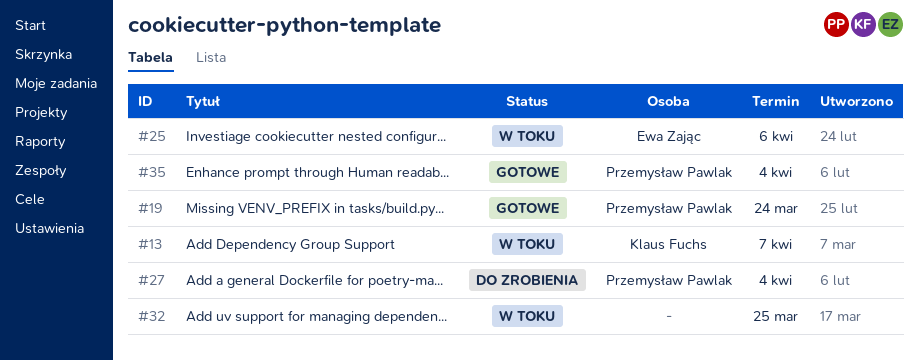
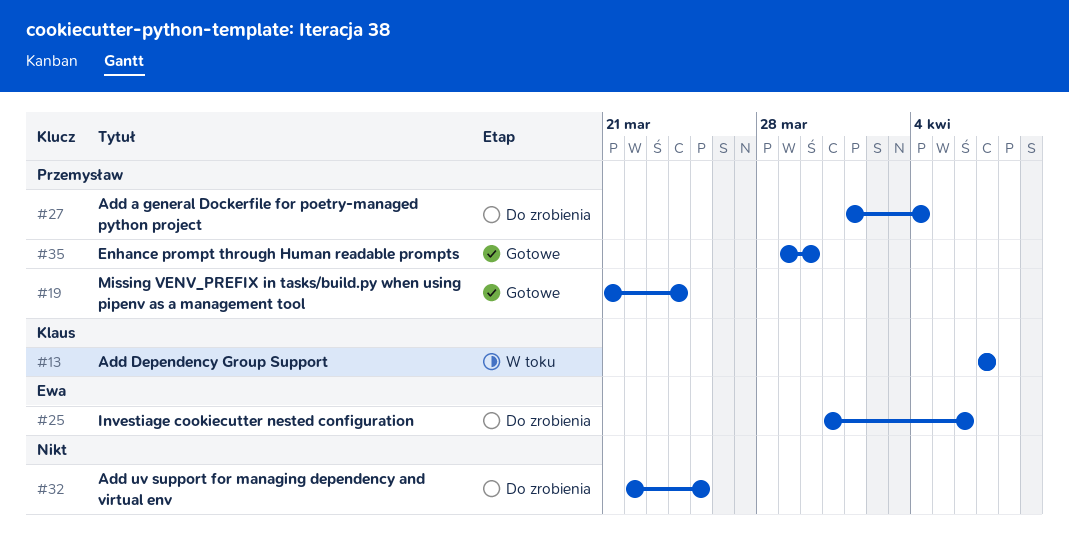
#25, status: W toku -> Do zrobienia
#32, status: W toku -> Do zrobienia
#35, due: Apr 4 -> Mar 30

